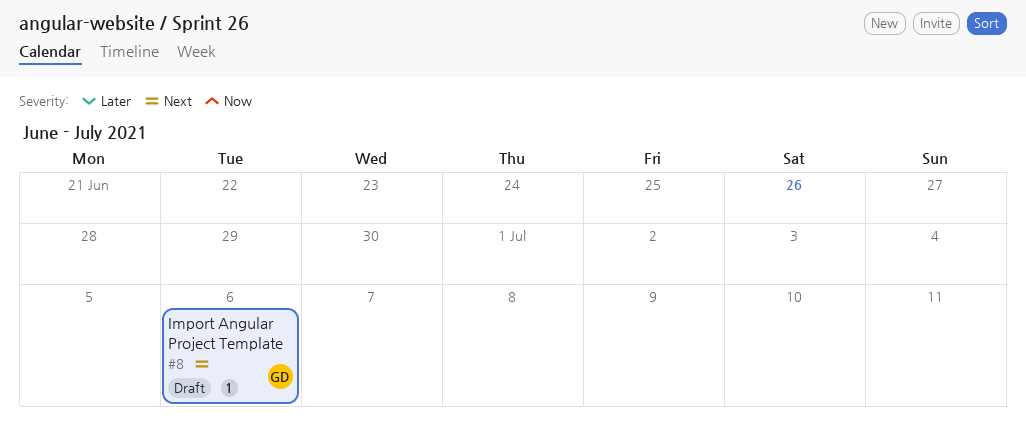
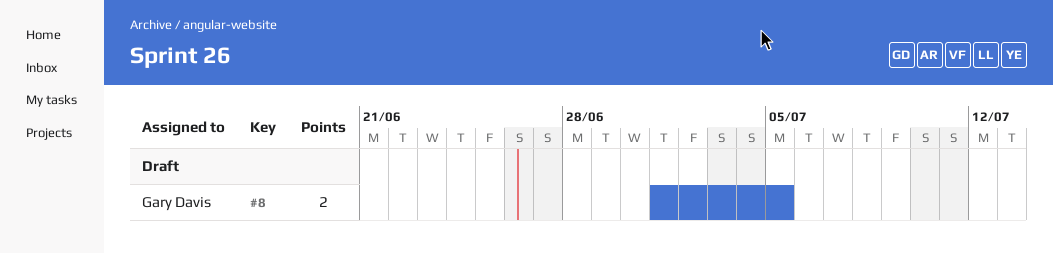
#8, estimate: 1 -> 2
#8, due: Jul 6 -> Jul 5

